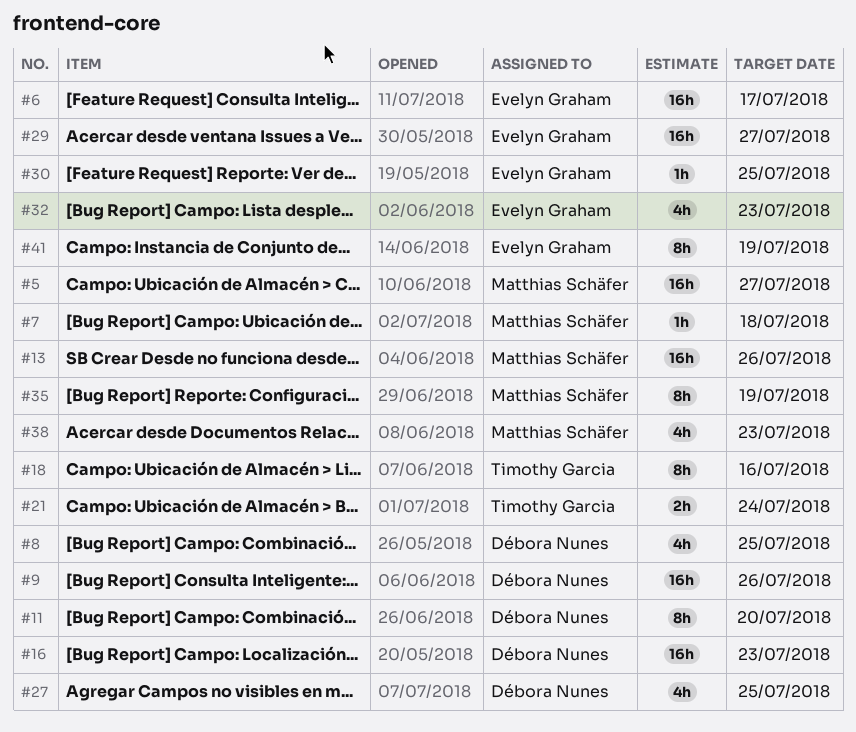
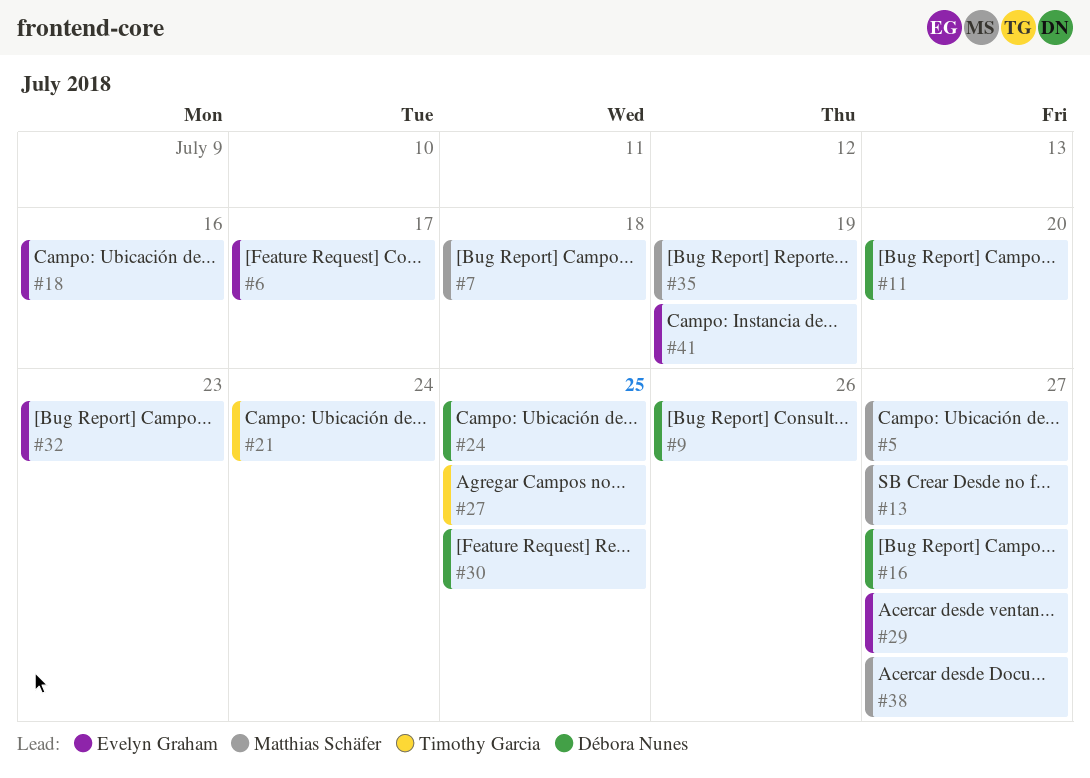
#8: present -> none
#13, due: Jul 26 -> Jul 27
#16, due: Jul 23 -> Jul 27
#18, owner: Timothy Garcia -> Evelyn Graham
#24: none -> present
#27, owner: Débora Nunes -> Timothy Garcia
#30, owner: Evelyn Graham -> Débora Nunes
#38, due: Jul 23 -> Jul 27

